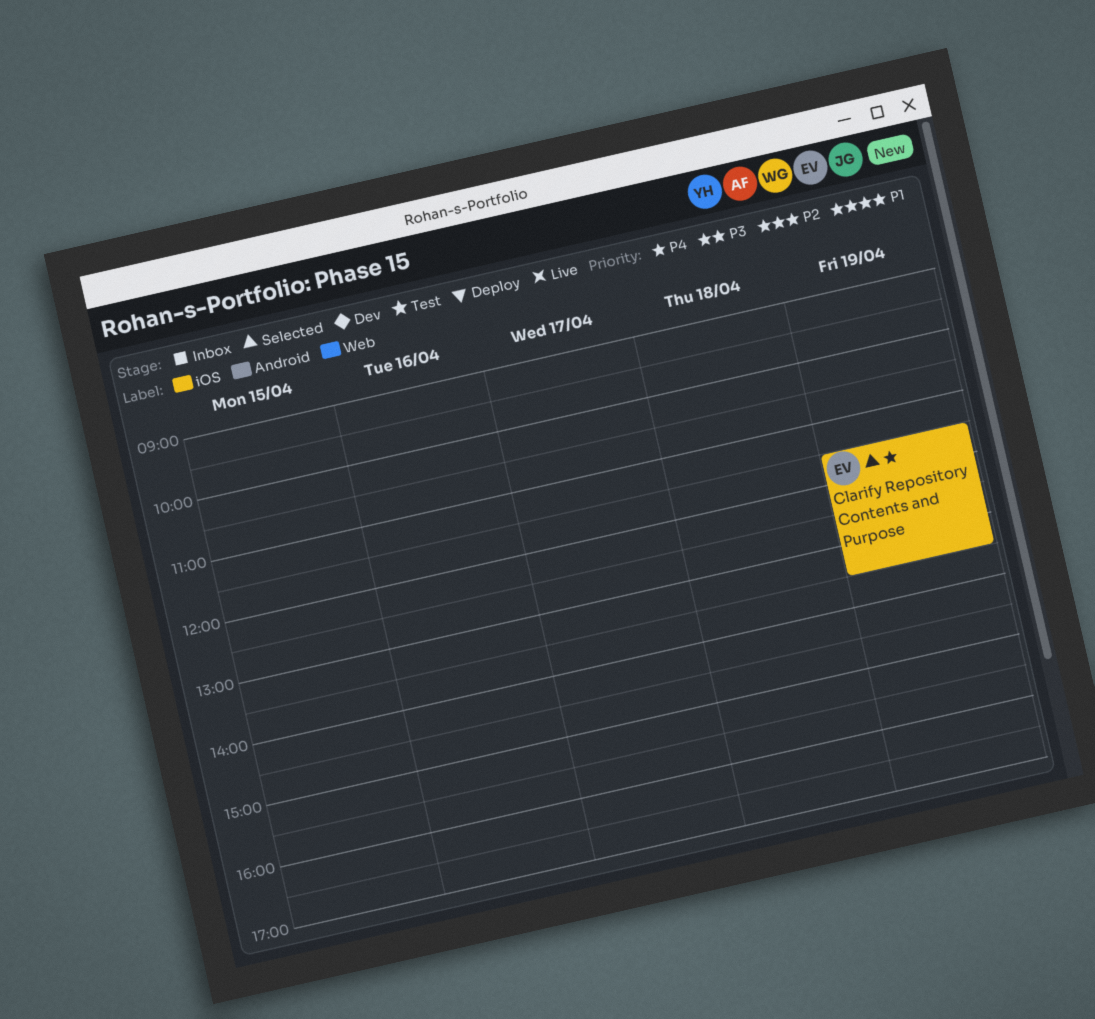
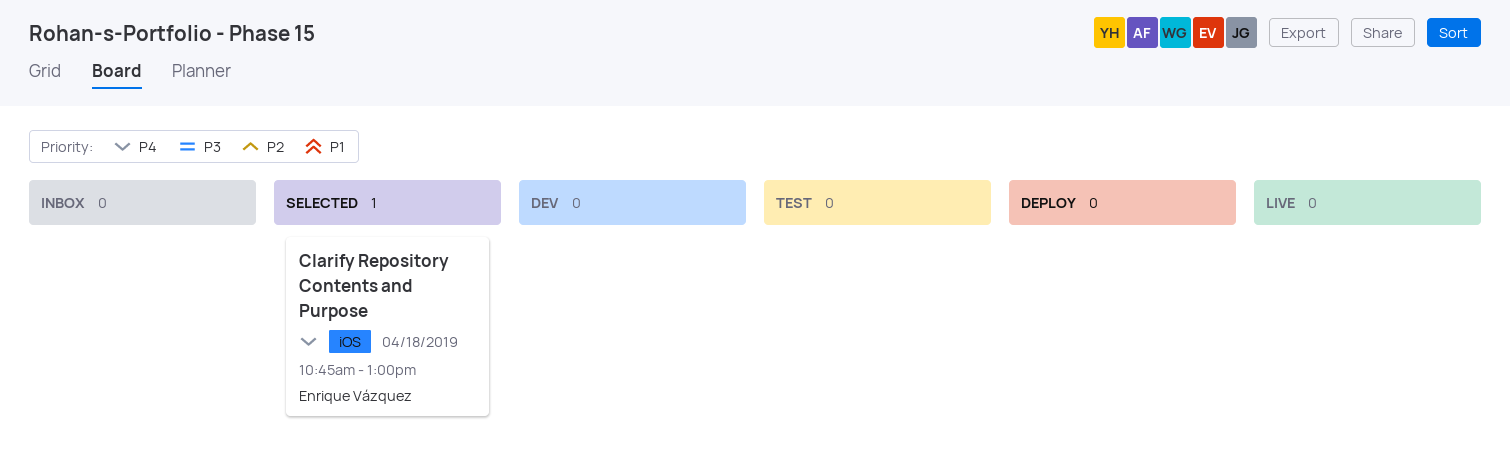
Clarify Repository Contents and Purpose, day: Apr 19 -> Apr 18
Clarify Repository Contents and Purpose, begins: 11:30 -> 10:45
Clarify Repository Contents and Purpose, ends: 13:30 -> 13:00

